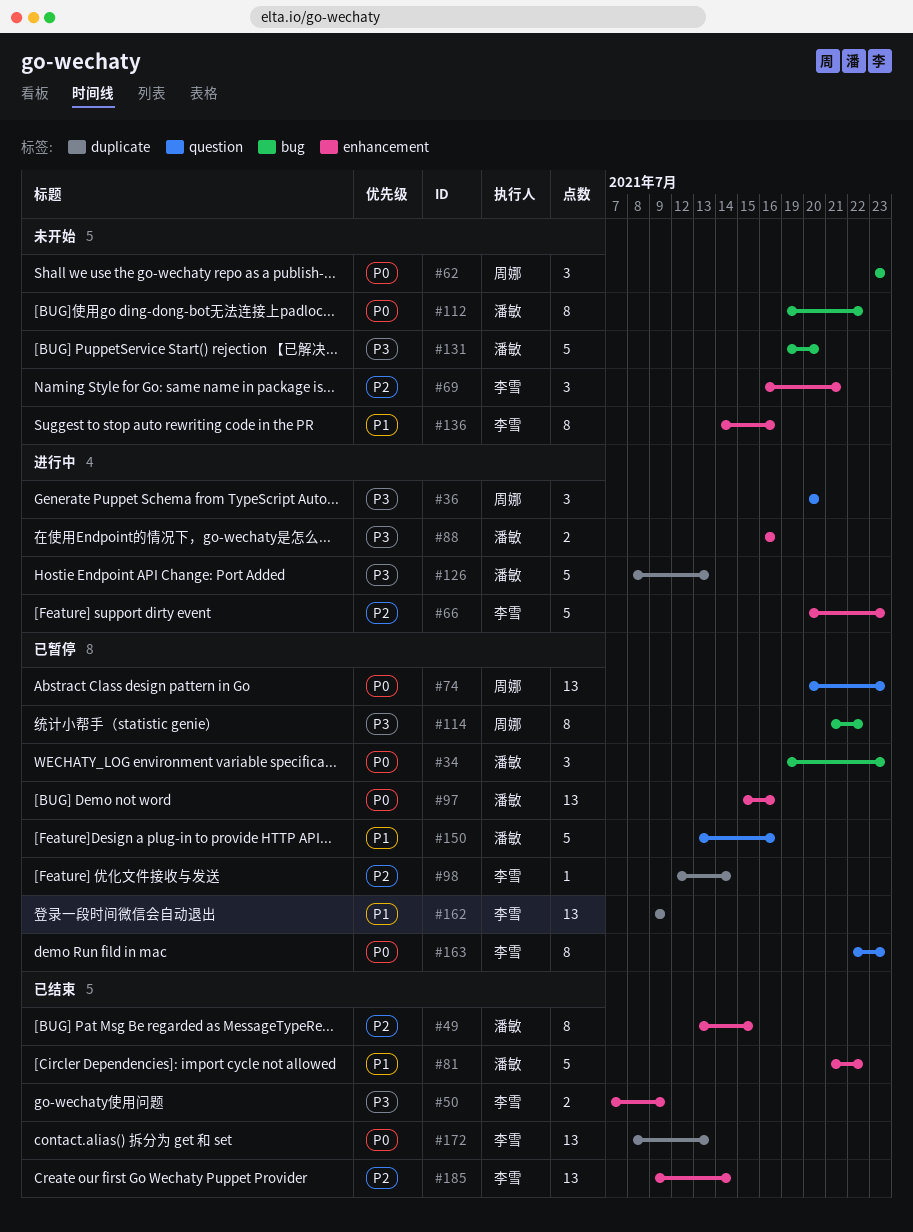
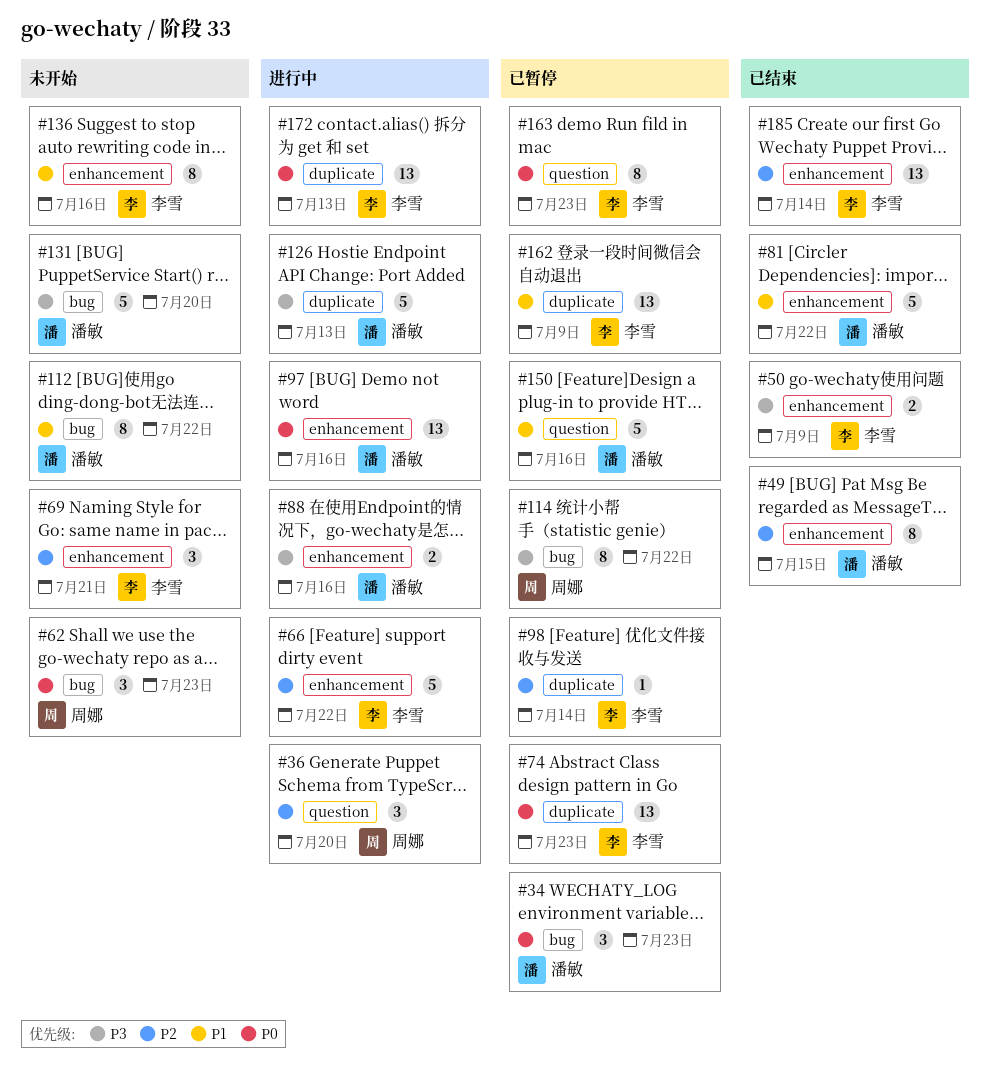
#36, priority: P3 -> P2
#66, due: Jul 23 -> Jul 22
#74, owner: 周娜 -> 李雪
#74, label: question -> duplicate
#97, status: 已暂停 -> 进行中
#112, priority: P0 -> P1
#172, status: 已结束 -> 进行中

